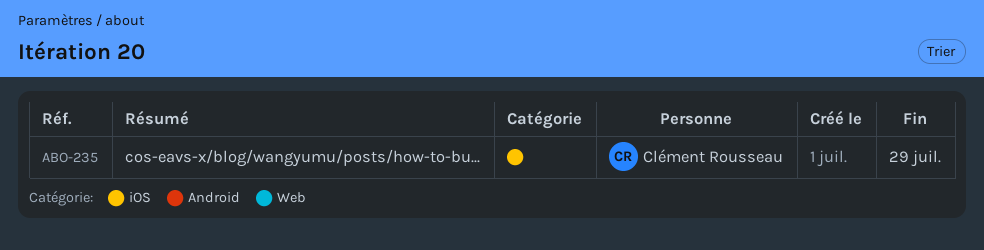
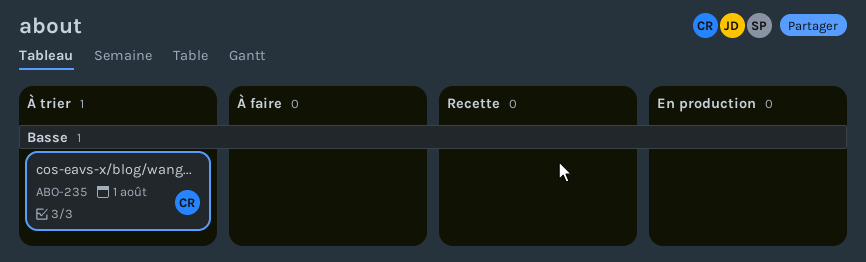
ABO-235, due: Jul 29 -> Aug 1

